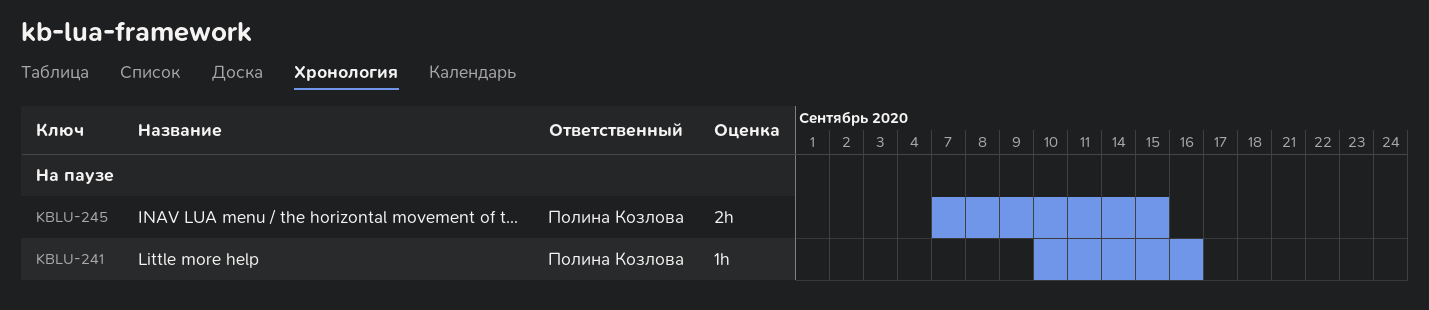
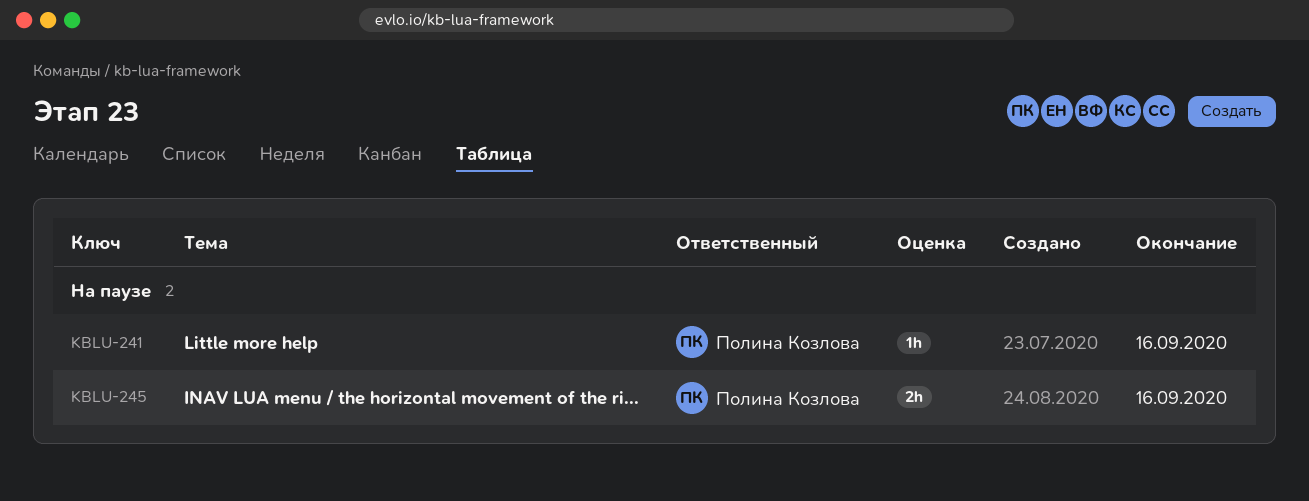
KBLU-245, due: Sep 15 -> Sep 16

